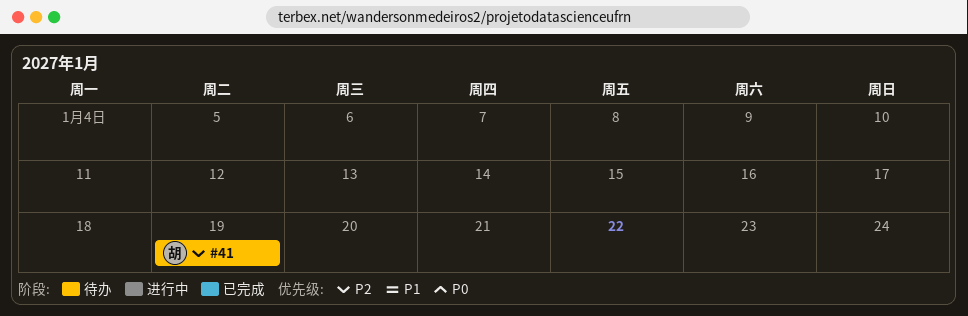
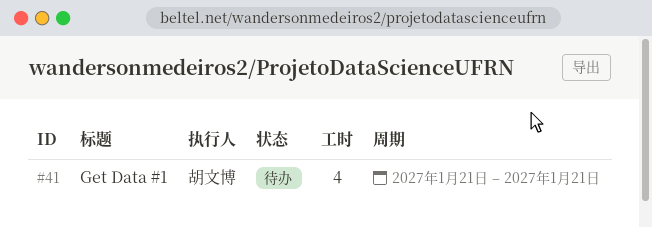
#41, start: Jan 19 -> Jan 21
#41, due: Jan 19 -> Jan 21

